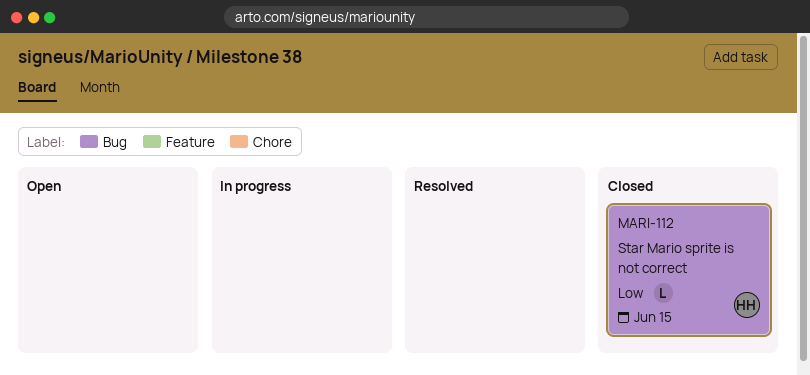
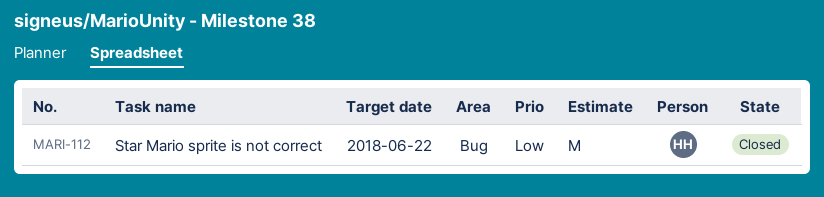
MARI-112, estimate: L -> M
MARI-112, due: Jun 15 -> Jun 22

